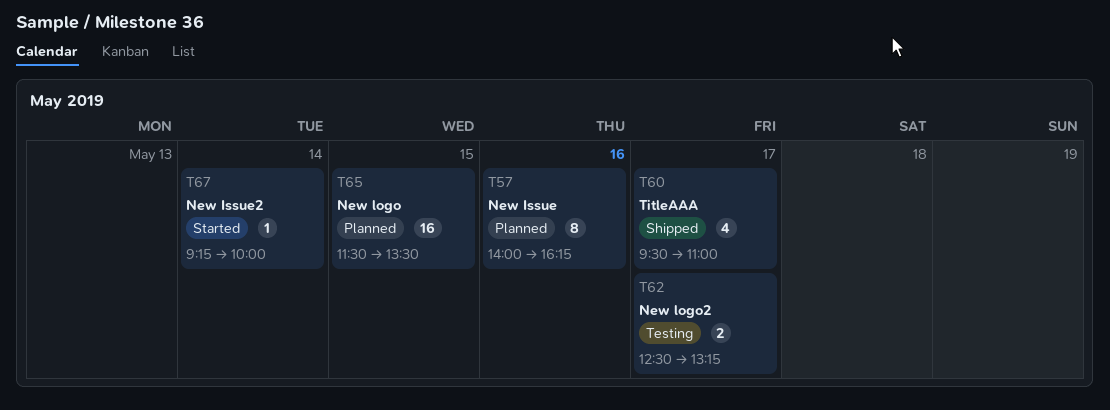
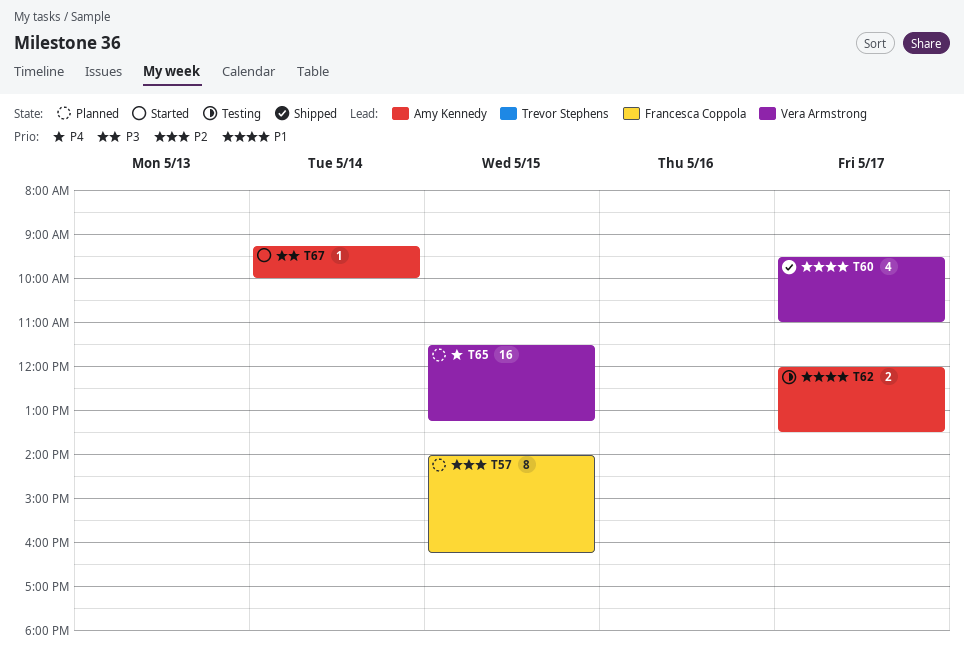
T57, day: May 16 -> May 15
T62, begins: 12:30 -> 12:00
T62, ends: 13:15 -> 13:30
T65, ends: 13:30 -> 13:15

